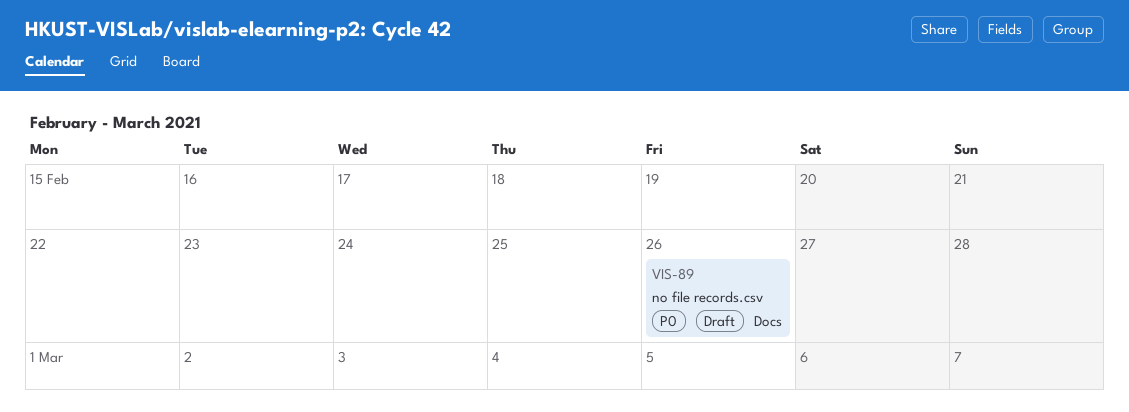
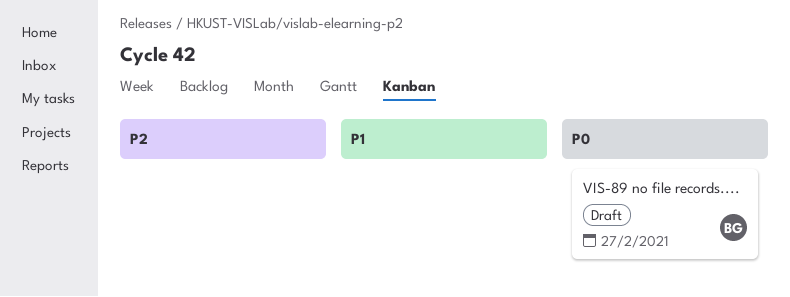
VIS-89, due: Feb 26 -> Feb 27

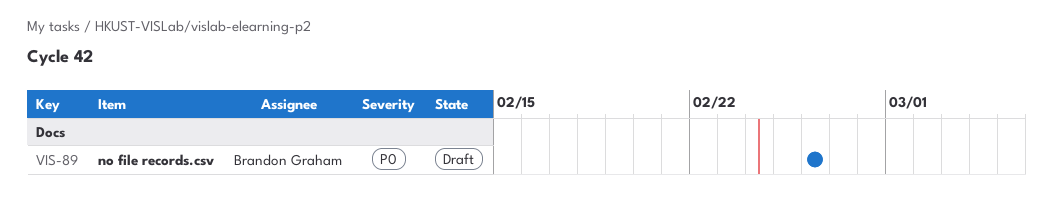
VIS-89, due: Feb 27 -> Feb 26

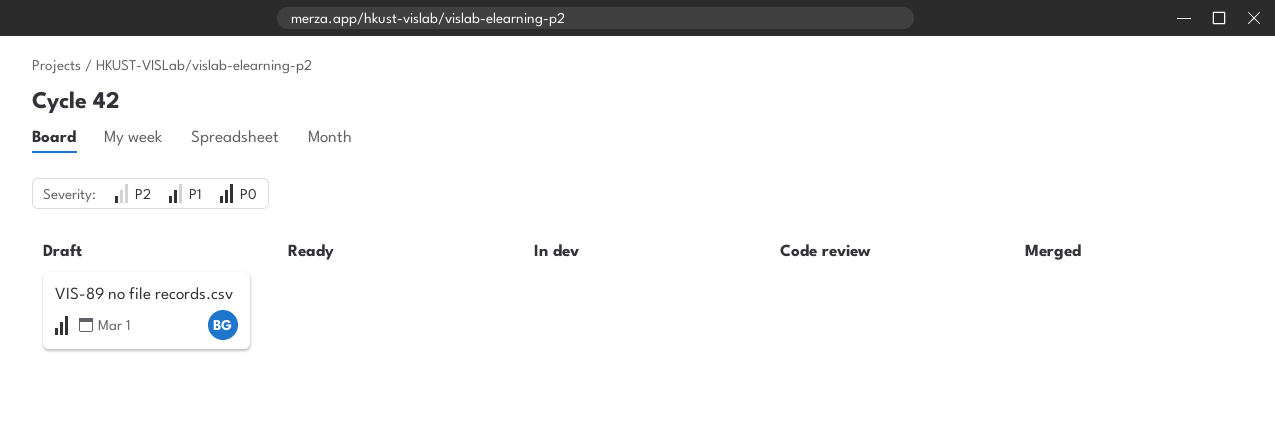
VIS-89, due: Feb 26 -> Mar 1

